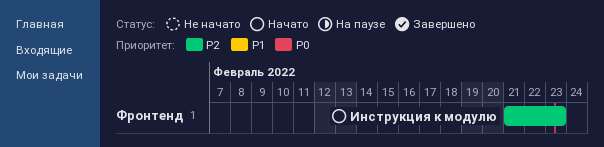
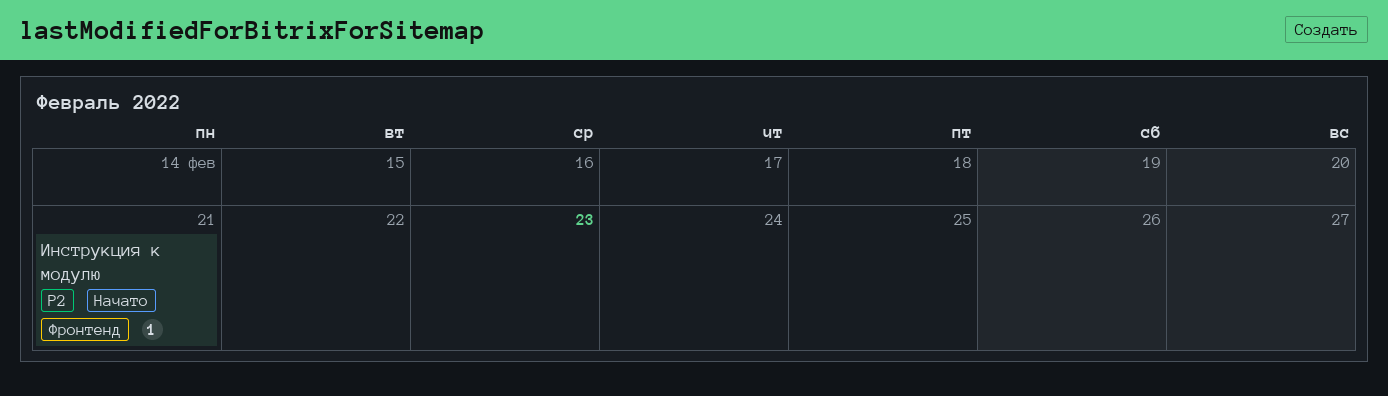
Инструкция к модулю, due: Feb 23 -> Feb 21

